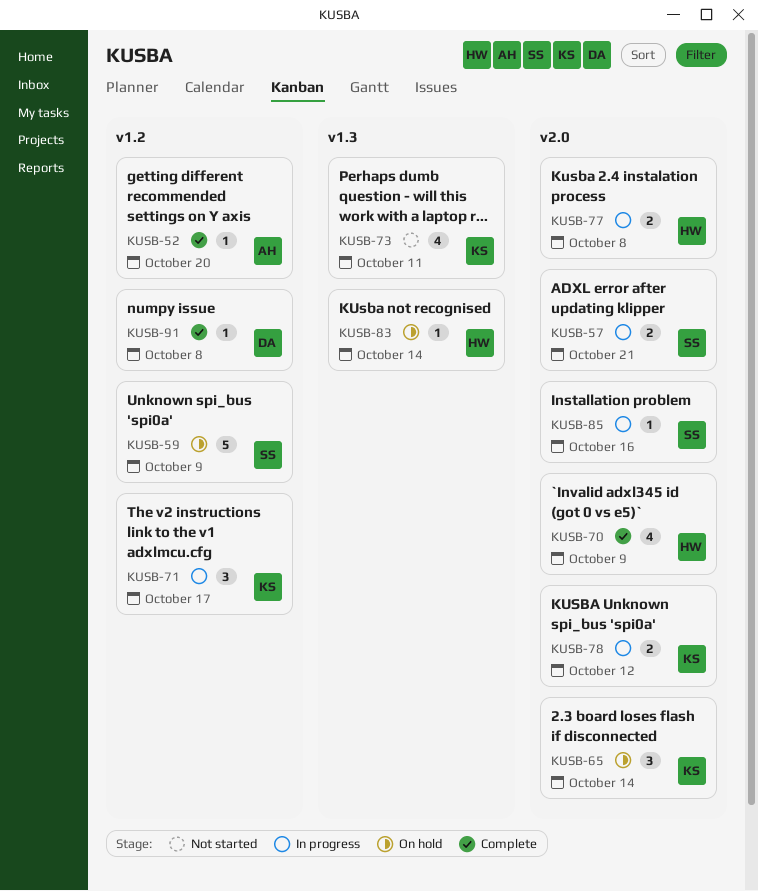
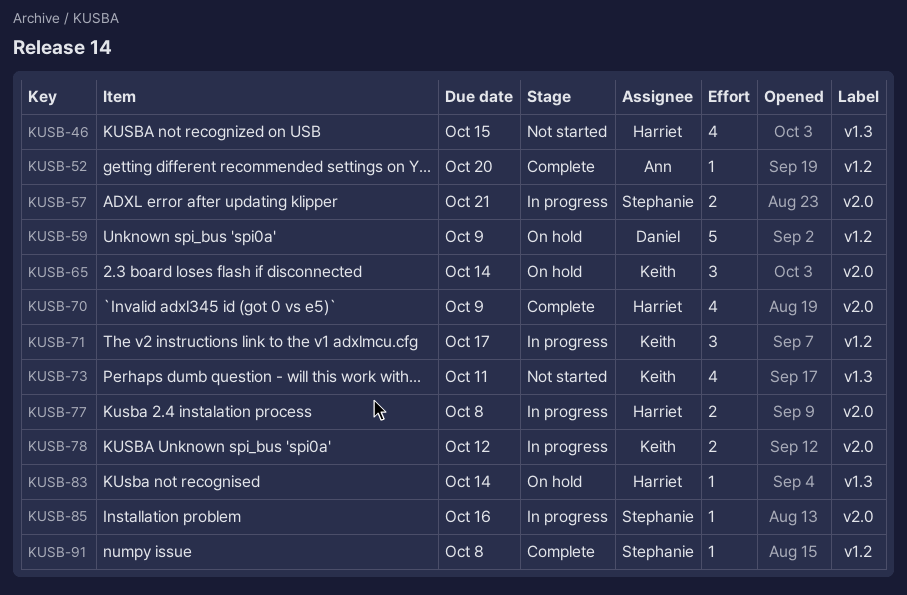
KUSB-46: none -> present
KUSB-59, owner: Stephanie -> Daniel
KUSB-91, owner: Daniel -> Stephanie

